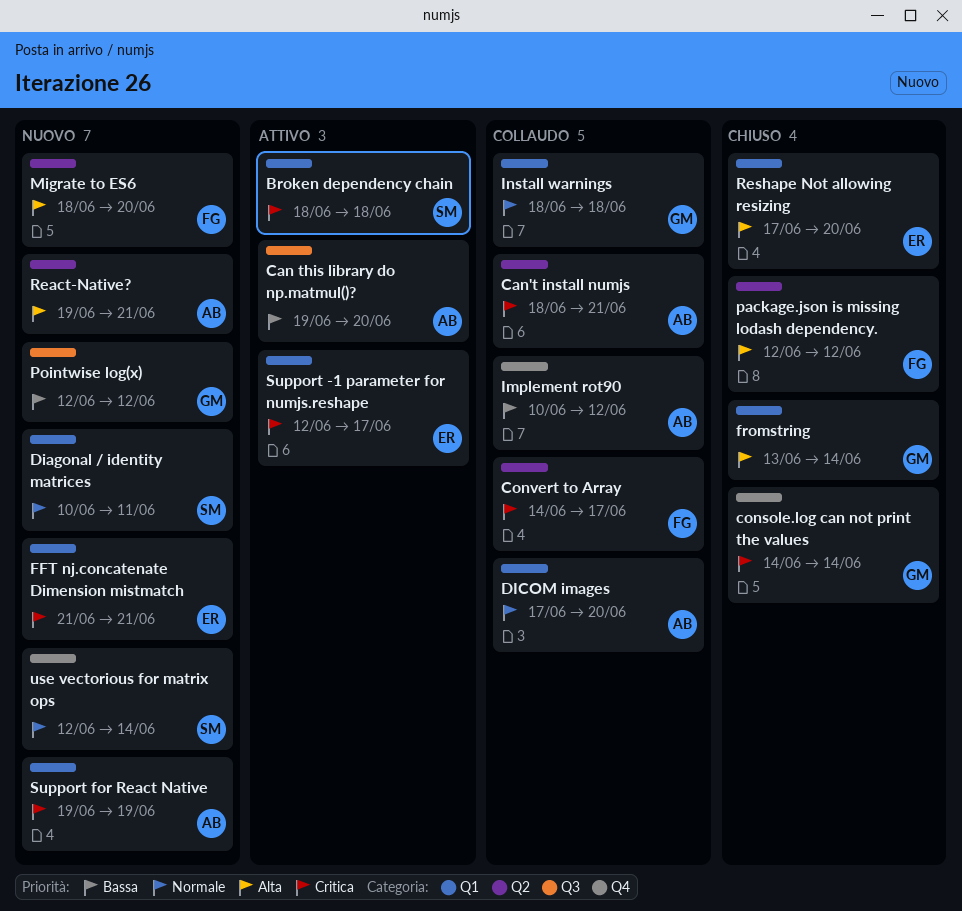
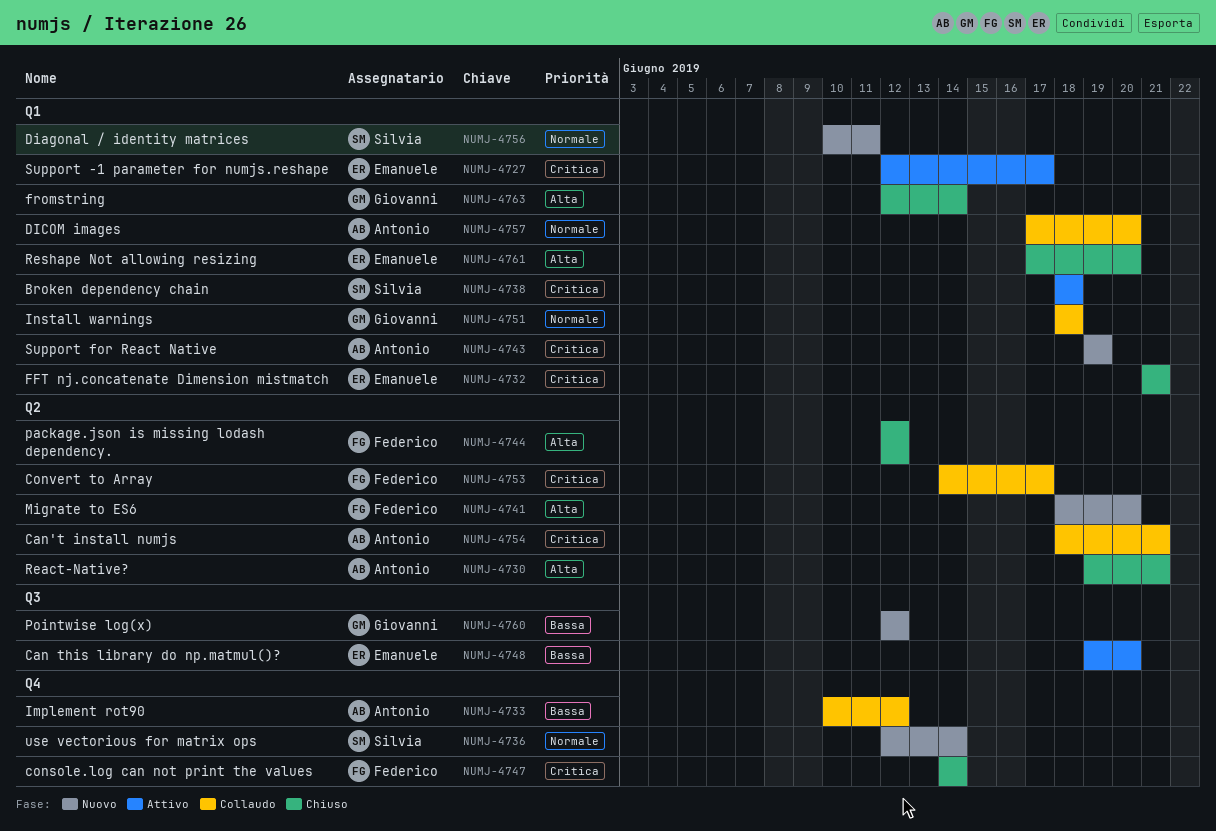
Can this library do np.matmul()?, owner: Antonio -> Emanuele
console.log can not print the values, owner: Giovanni -> Federico
FFT nj.concatenate Dimension mistmatch, status: Nuovo -> Chiuso
fromstring, start: Jun 13 -> Jun 12
React-Native?, status: Nuovo -> Chiuso

